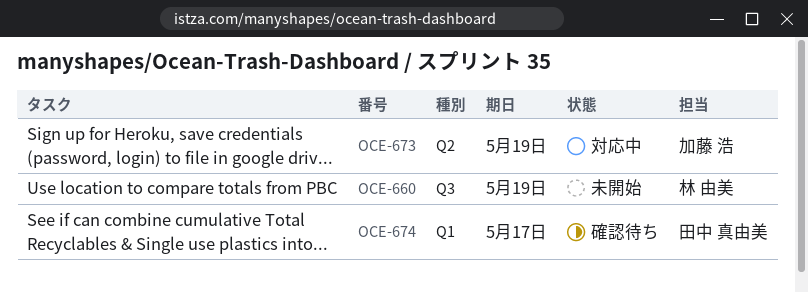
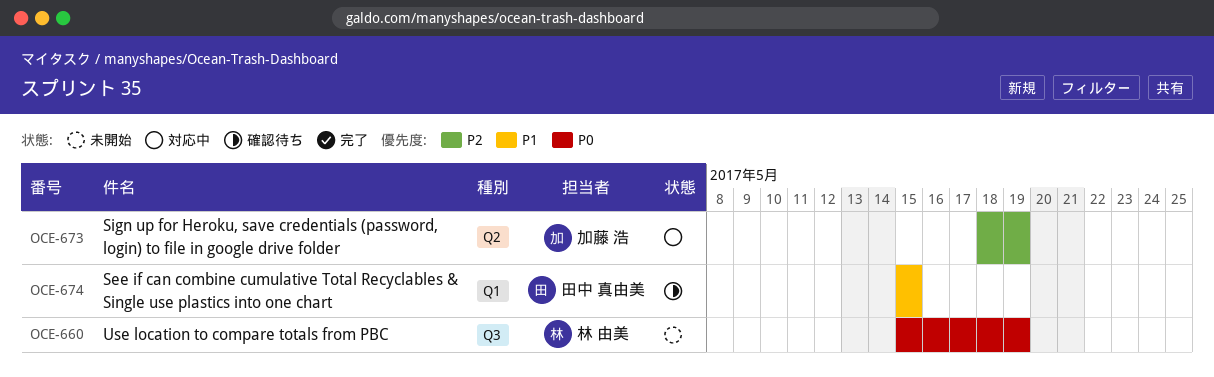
OCE-674, due: May 17 -> May 15

